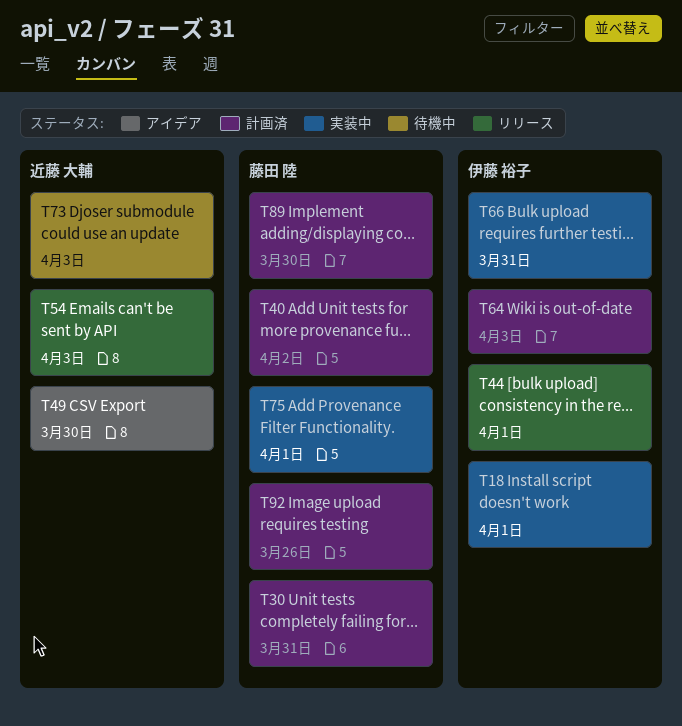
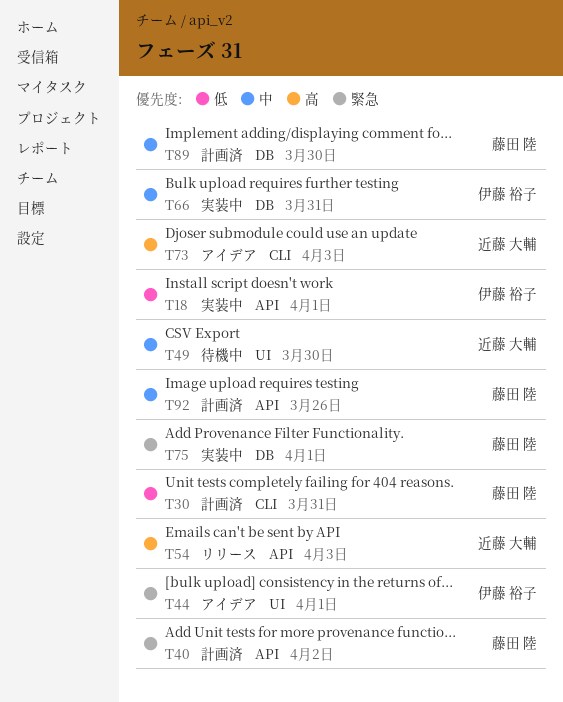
T44, status: リリース -> アイデア
T49, status: アイデア -> 待機中
T64: present -> none
T73, status: 待機中 -> アイデア

